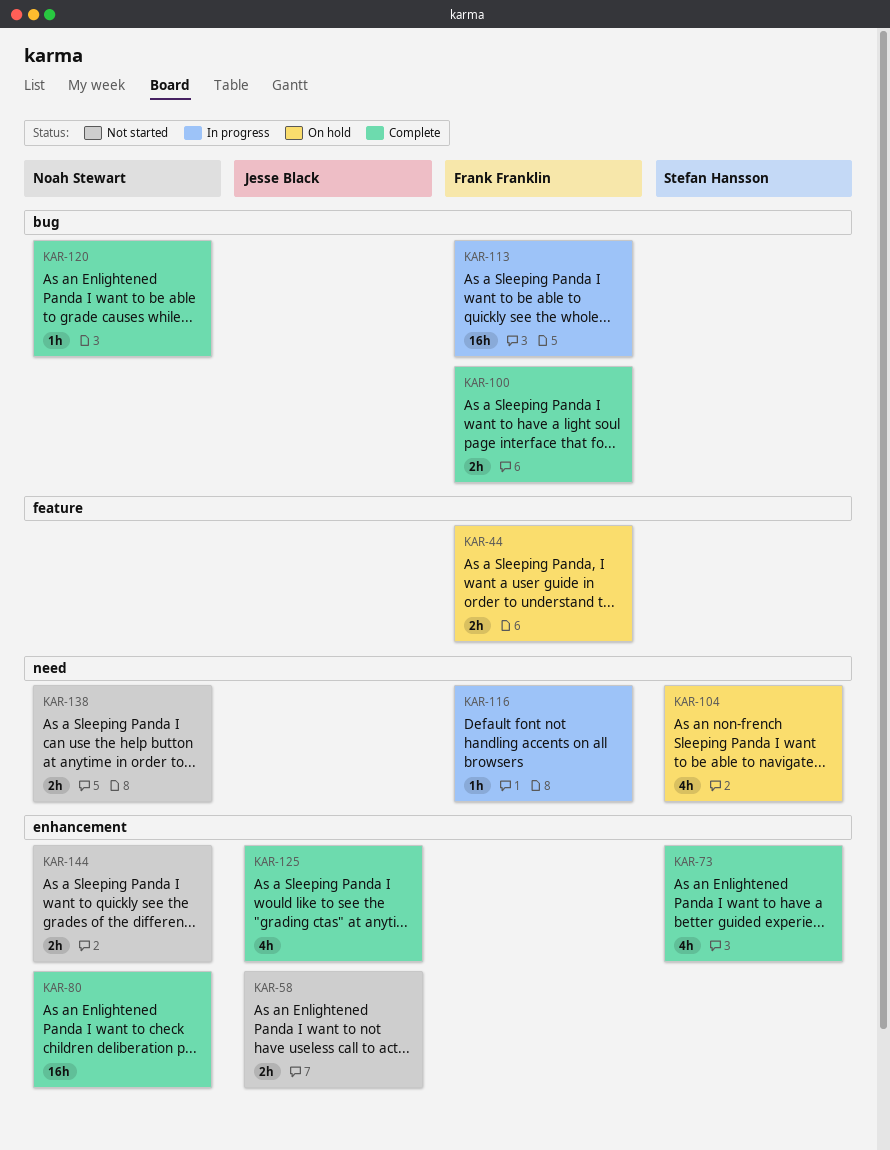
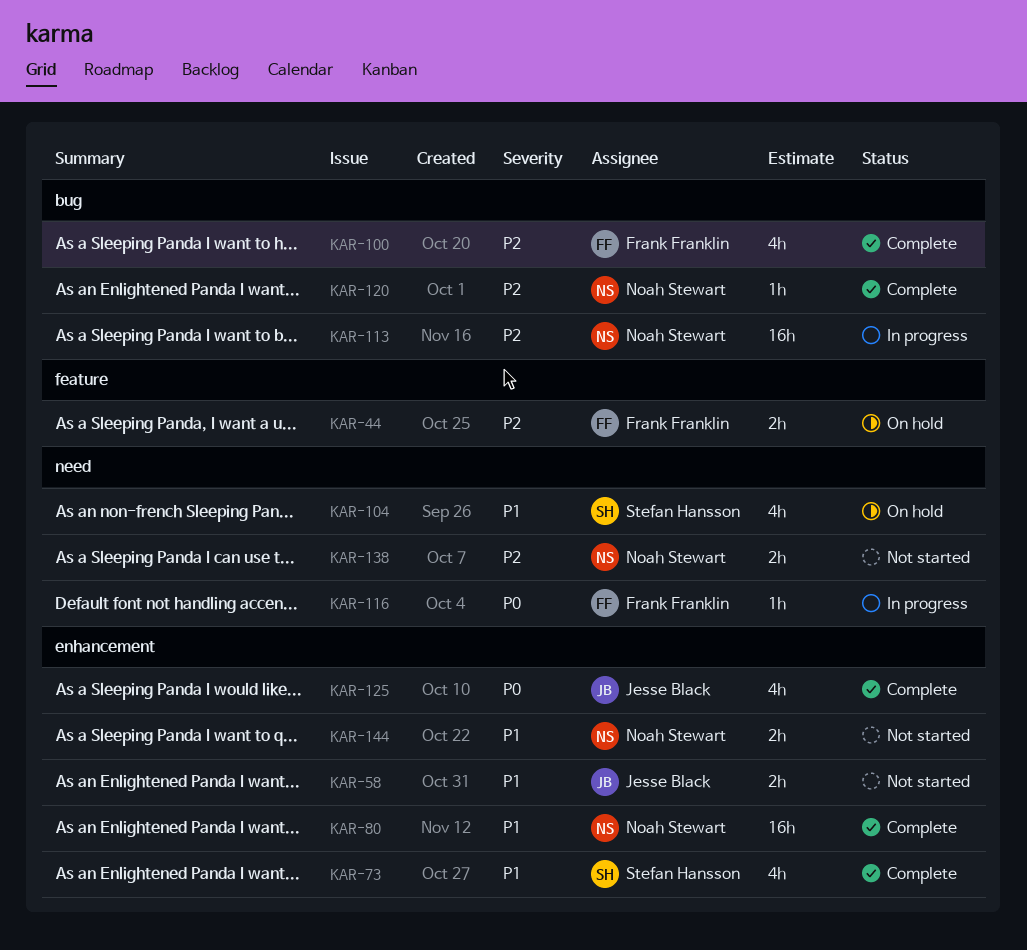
KAR-100, estimate: 2h -> 4h
KAR-113, owner: Frank Franklin -> Noah Stewart

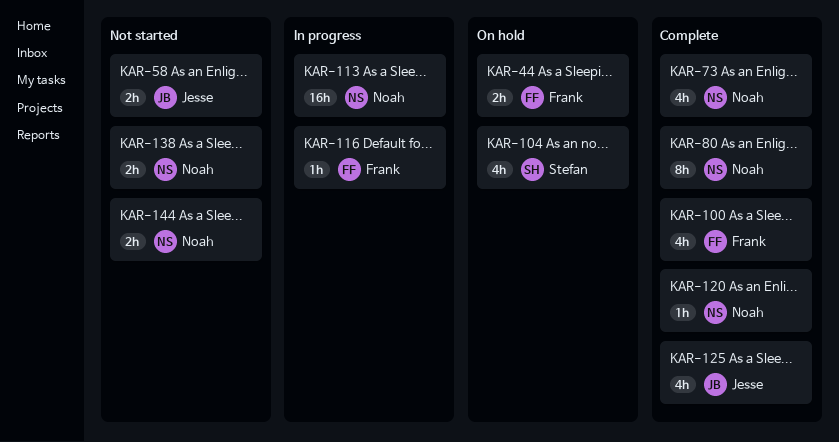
KAR-73, owner: Stefan Hansson -> Noah Stewart
KAR-80, estimate: 16h -> 8h

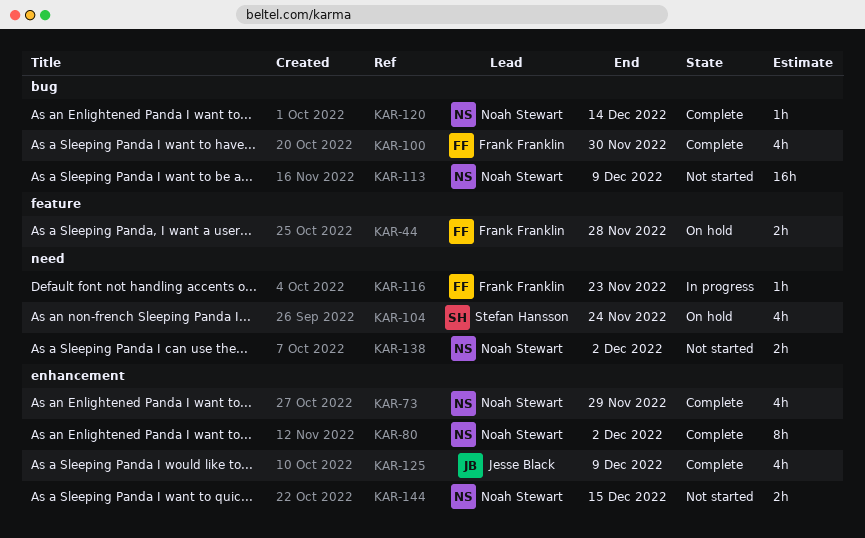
KAR-58: present -> none
KAR-113, status: In progress -> Not started

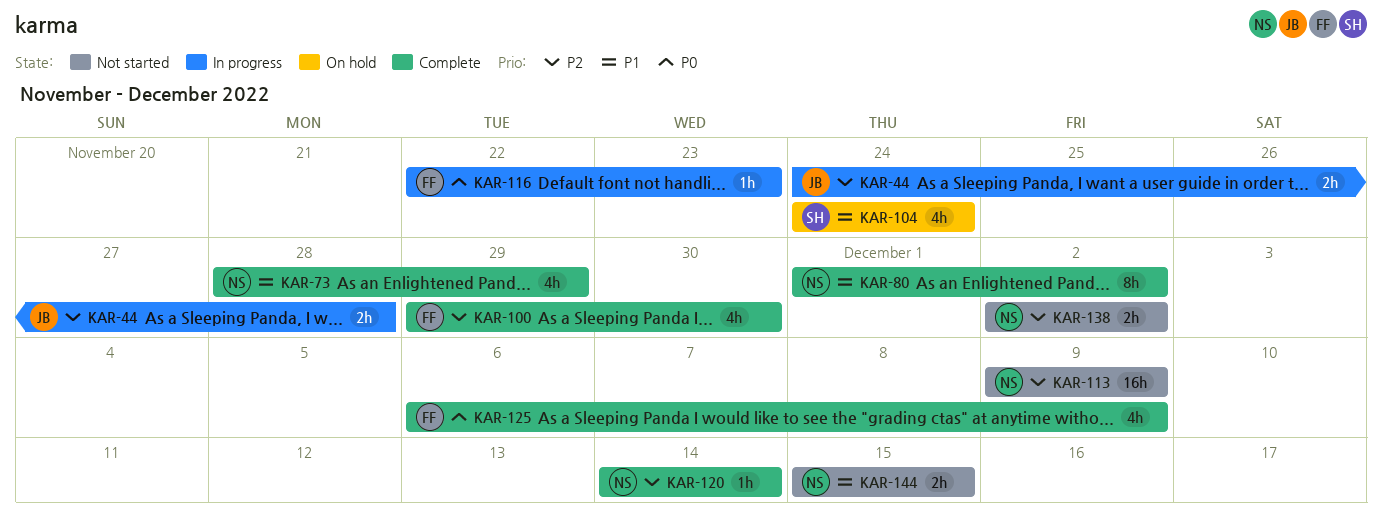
KAR-44, status: On hold -> In progress
KAR-44, owner: Frank Franklin -> Jesse Black
KAR-125, owner: Jesse Black -> Frank Franklin

